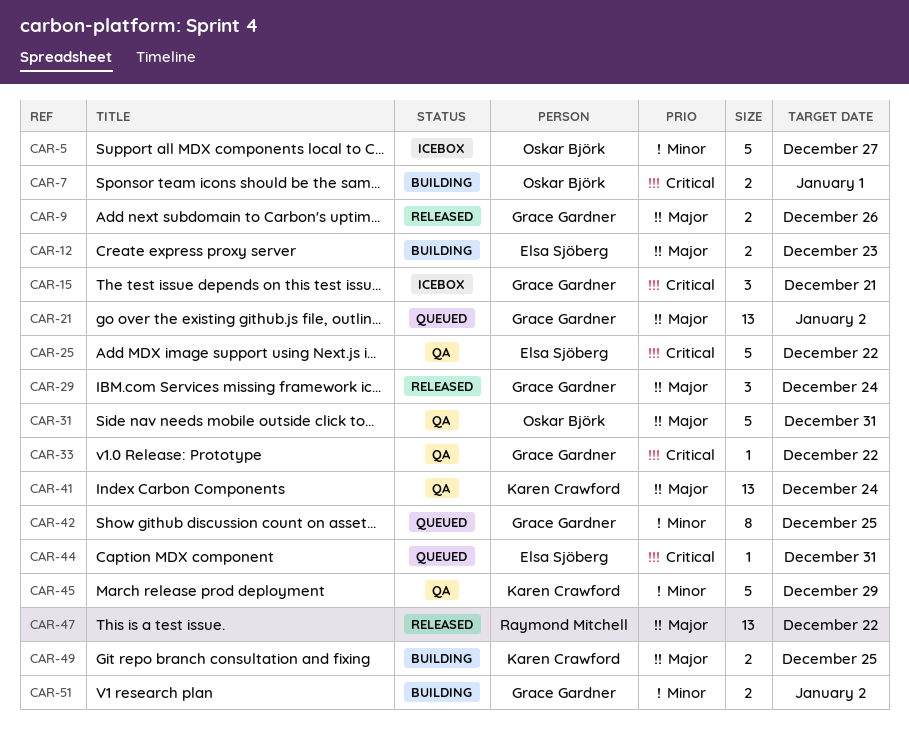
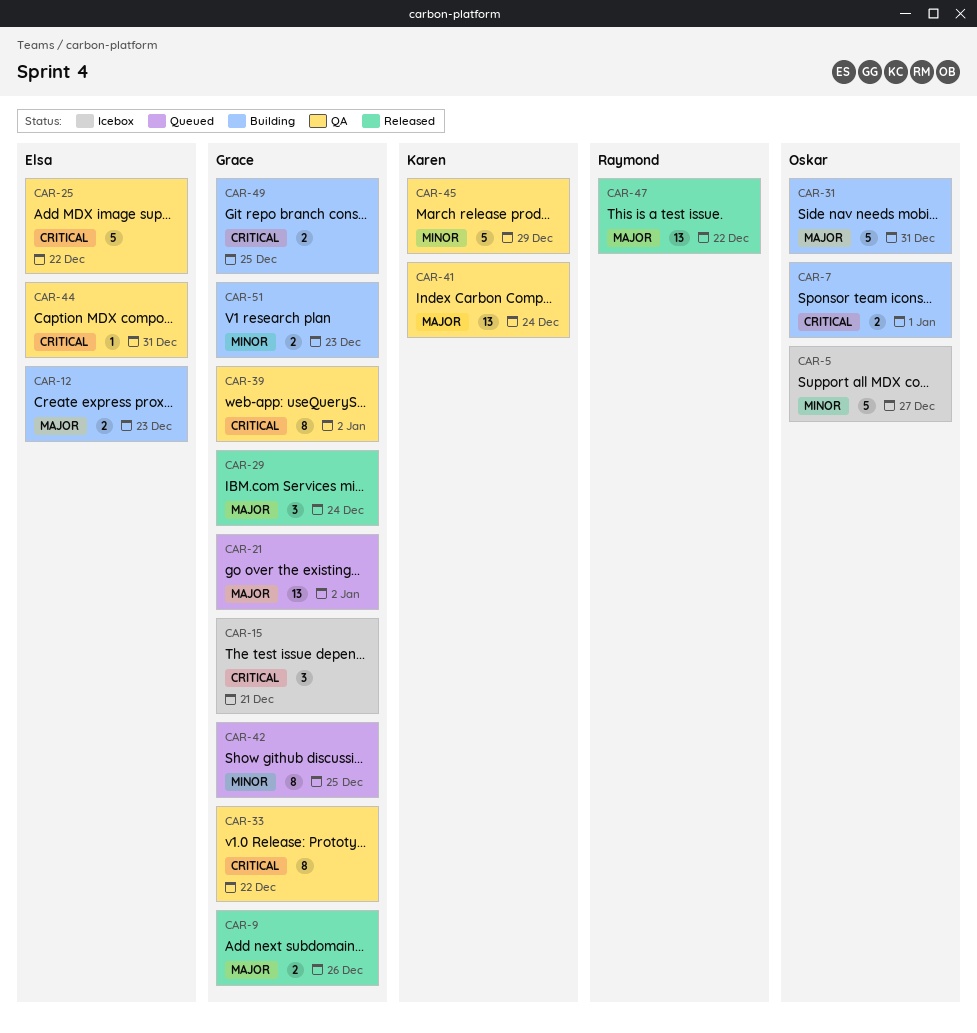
CAR-31, status: QA -> Building
CAR-33, estimate: 1 -> 8
CAR-39: none -> present
CAR-44, status: Queued -> QA
CAR-49, owner: Karen Crawford -> Grace Gardner
CAR-49, priority: Major -> Critical
CAR-51, due: Jan 2 -> Dec 23

